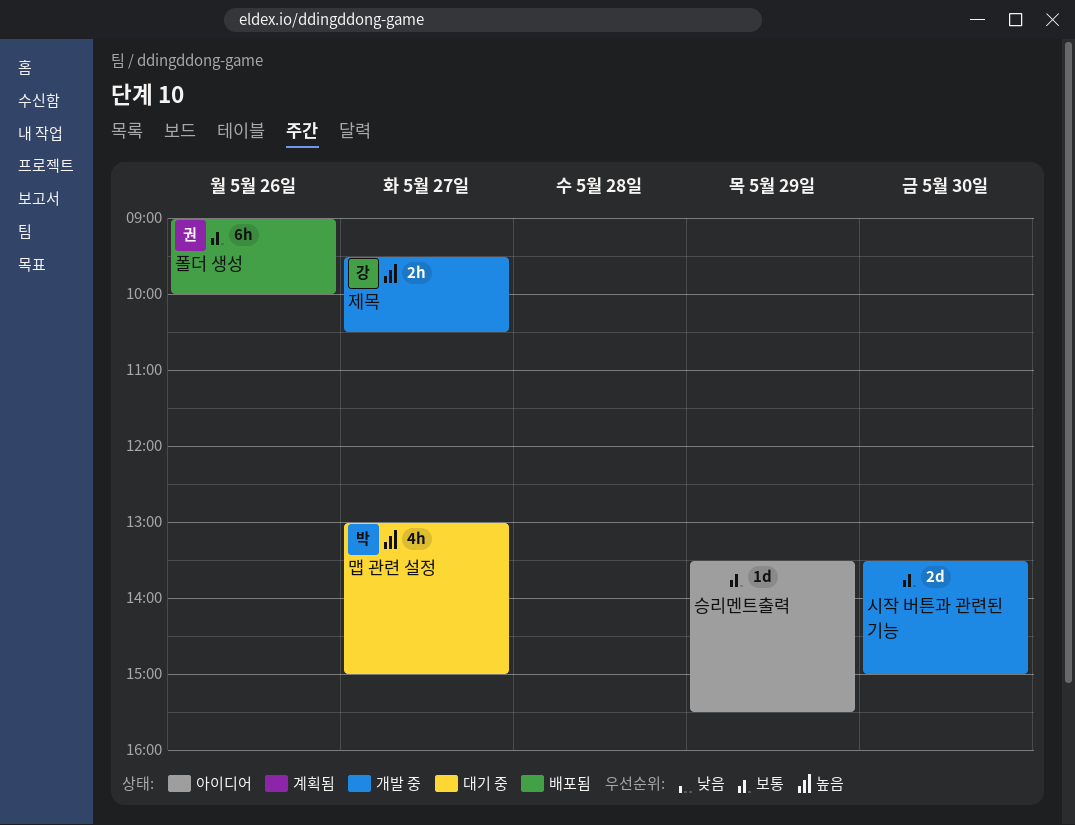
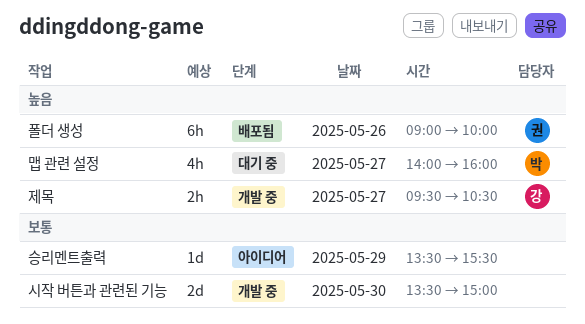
맵 관련 설정, begins: 13:00 -> 14:00
맵 관련 설정, ends: 15:00 -> 16:00
폴더 생성, priority: 보통 -> 높음

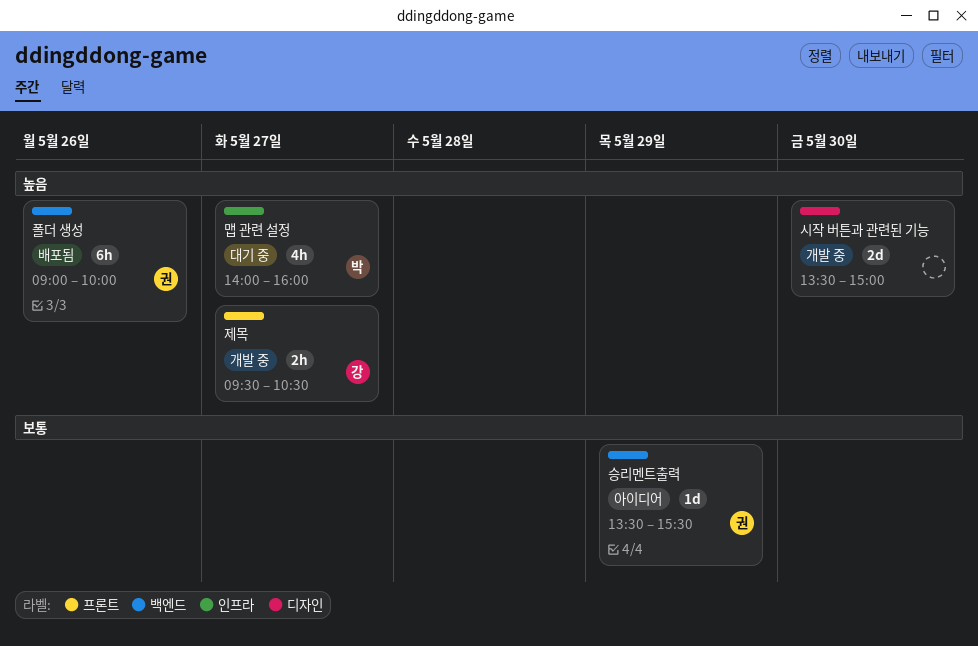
승리멘트출력, owner: none -> 권
시작 버튼과 관련된 기능, priority: 보통 -> 높음

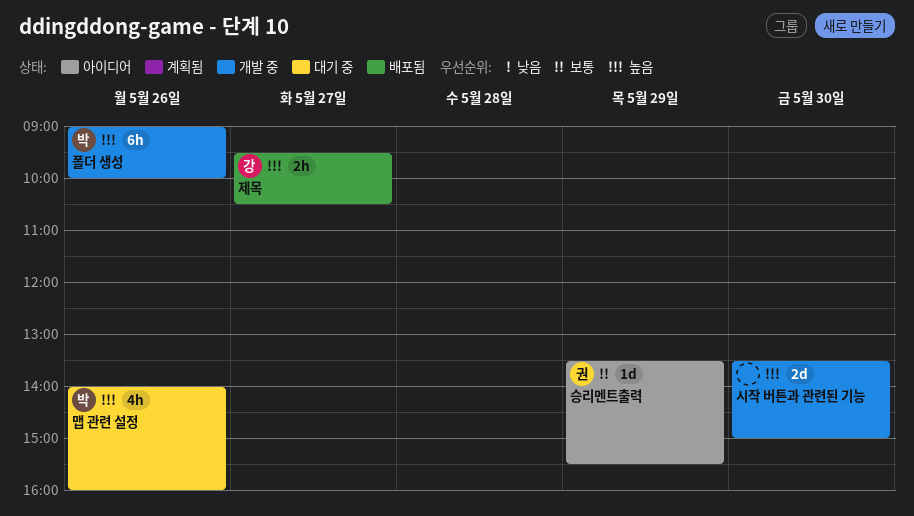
맵 관련 설정, day: May 27 -> May 26
제목, status: 개발 중 -> 배포됨
폴더 생성, status: 배포됨 -> 개발 중
폴더 생성, owner: 권 -> 박

